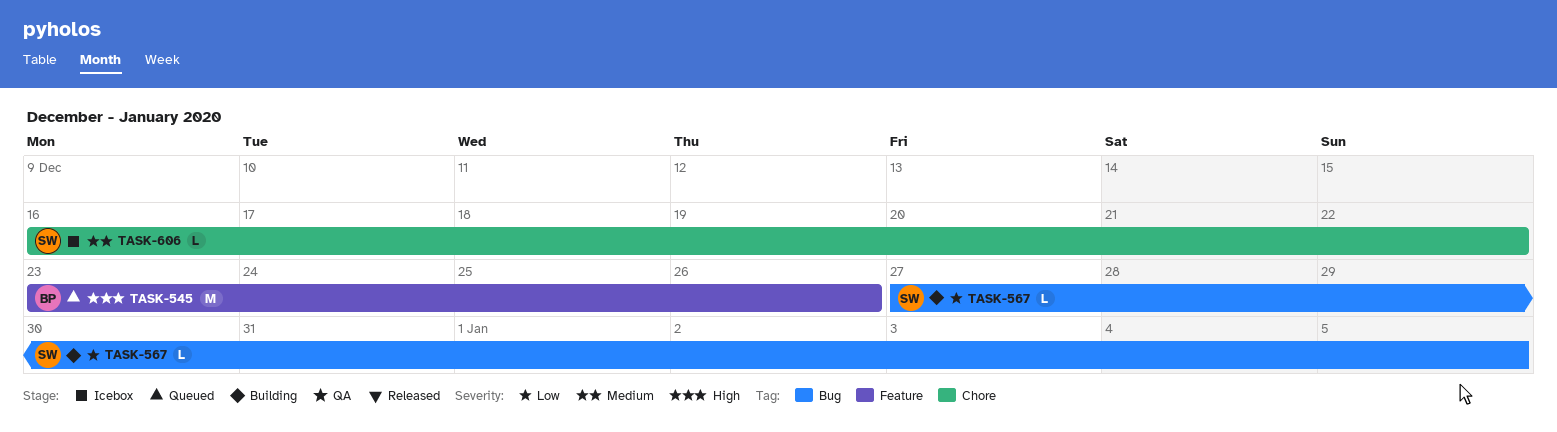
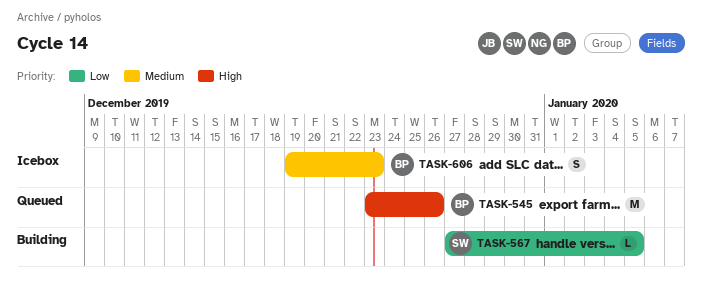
TASK-606, owner: SW -> BP
TASK-606, estimate: L -> S
TASK-606, start: Dec 16 -> Dec 19
TASK-606, due: Dec 22 -> Dec 23

